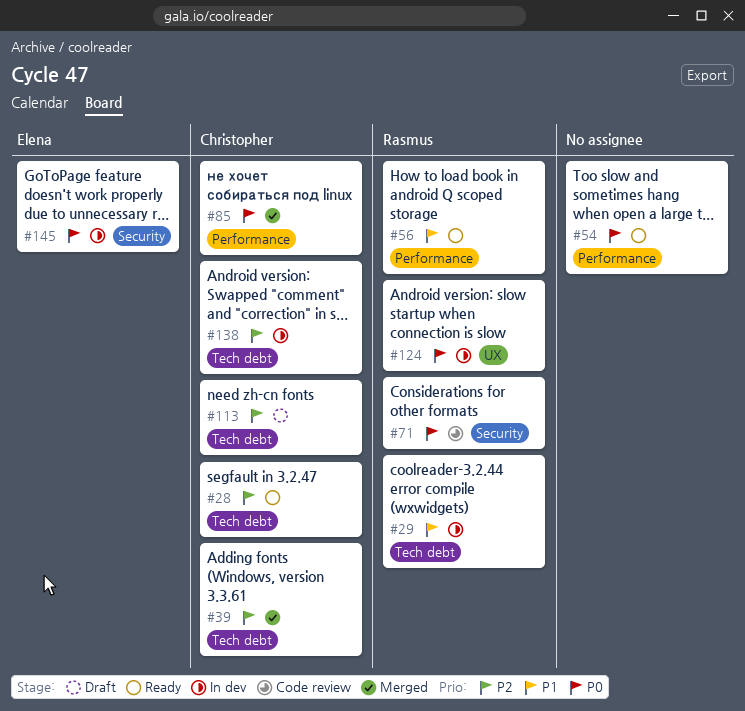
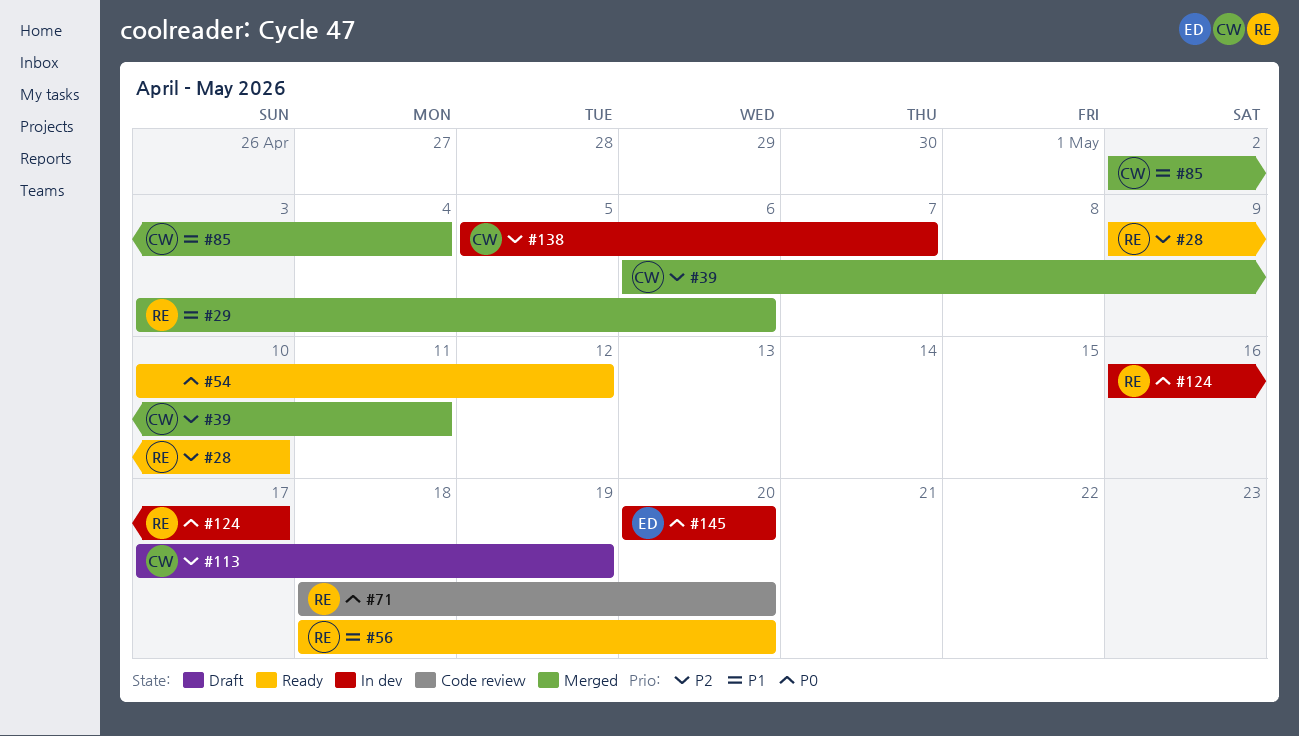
#28, owner: Christopher -> Rasmus
#29, status: In dev -> Merged
#85, priority: P0 -> P1

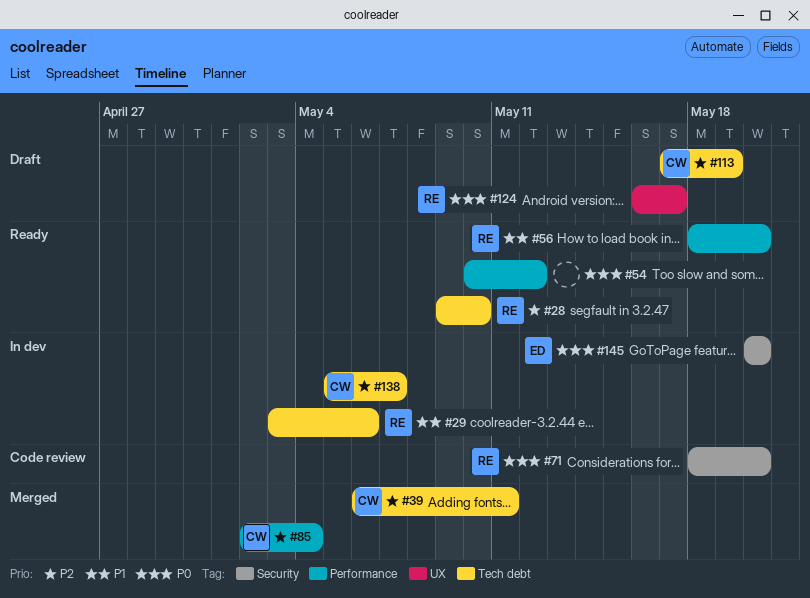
#29, status: Merged -> In dev
#85, priority: P1 -> P2
#124, status: In dev -> Draft

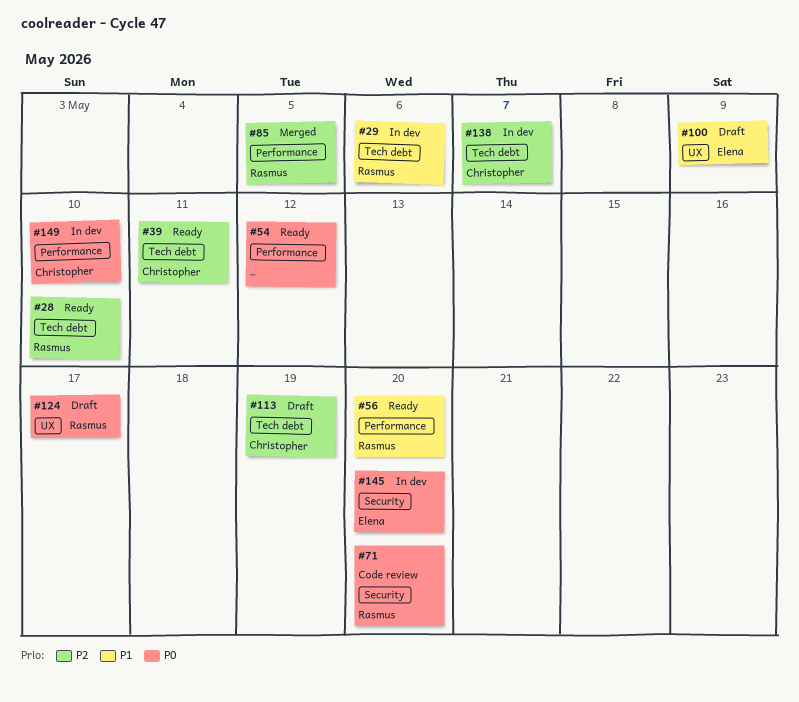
#39, status: Merged -> Ready
#85, owner: Christopher -> Rasmus
#85, due: May 4 -> May 5
#100: none -> present
#149: none -> present

